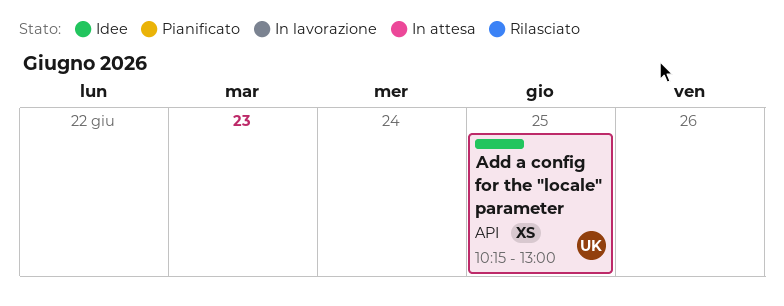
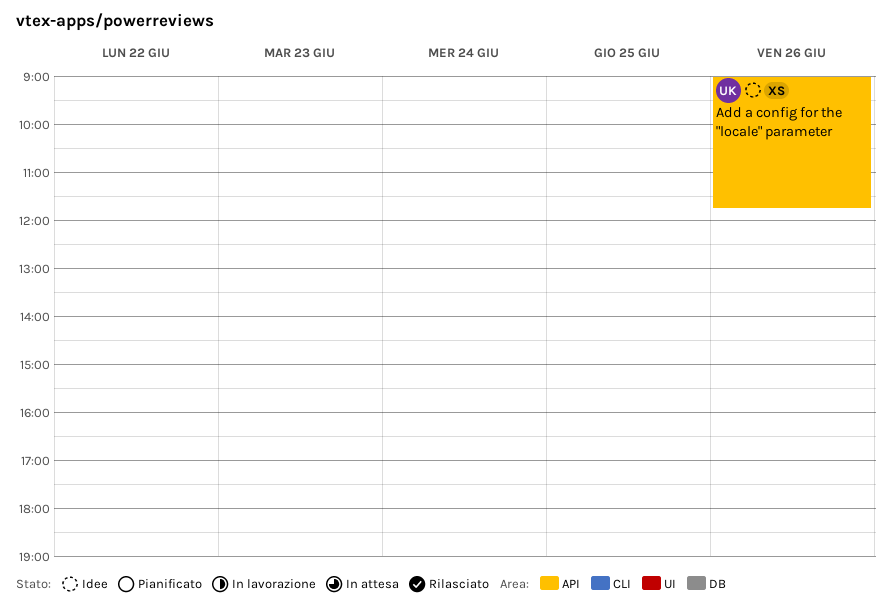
Add a config for the "locale" parameter, day: Jun 25 -> Jun 26
Add a config for the "locale" parameter, begins: 10:15 -> 09:00
Add a config for the "locale" parameter, ends: 13:00 -> 11:45

